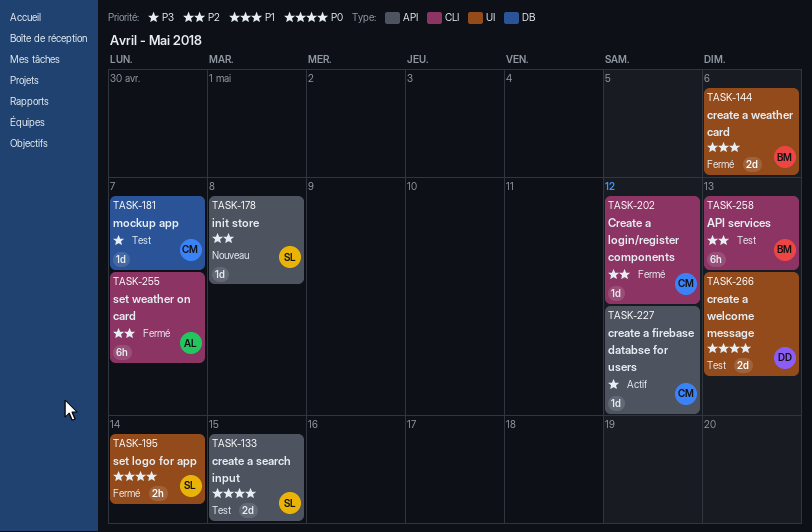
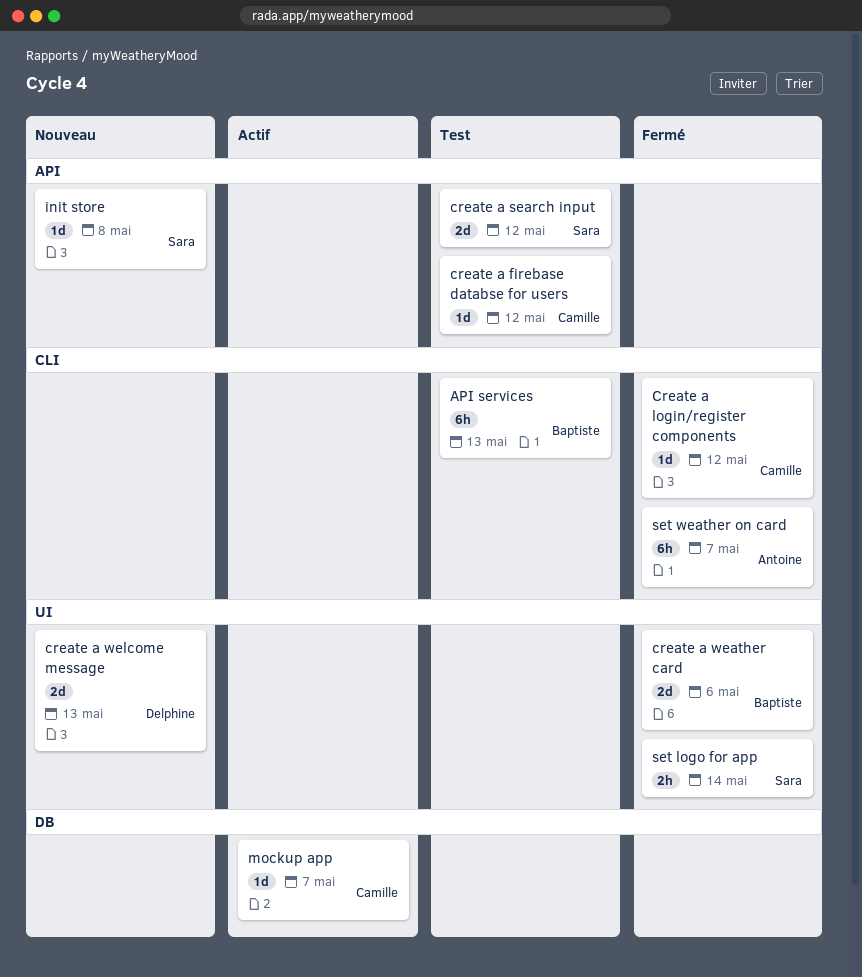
create a firebase databse for users, status: Actif -> Test
create a search input, due: May 15 -> May 12
create a welcome message, status: Test -> Nouveau
mockup app, status: Test -> Actif

